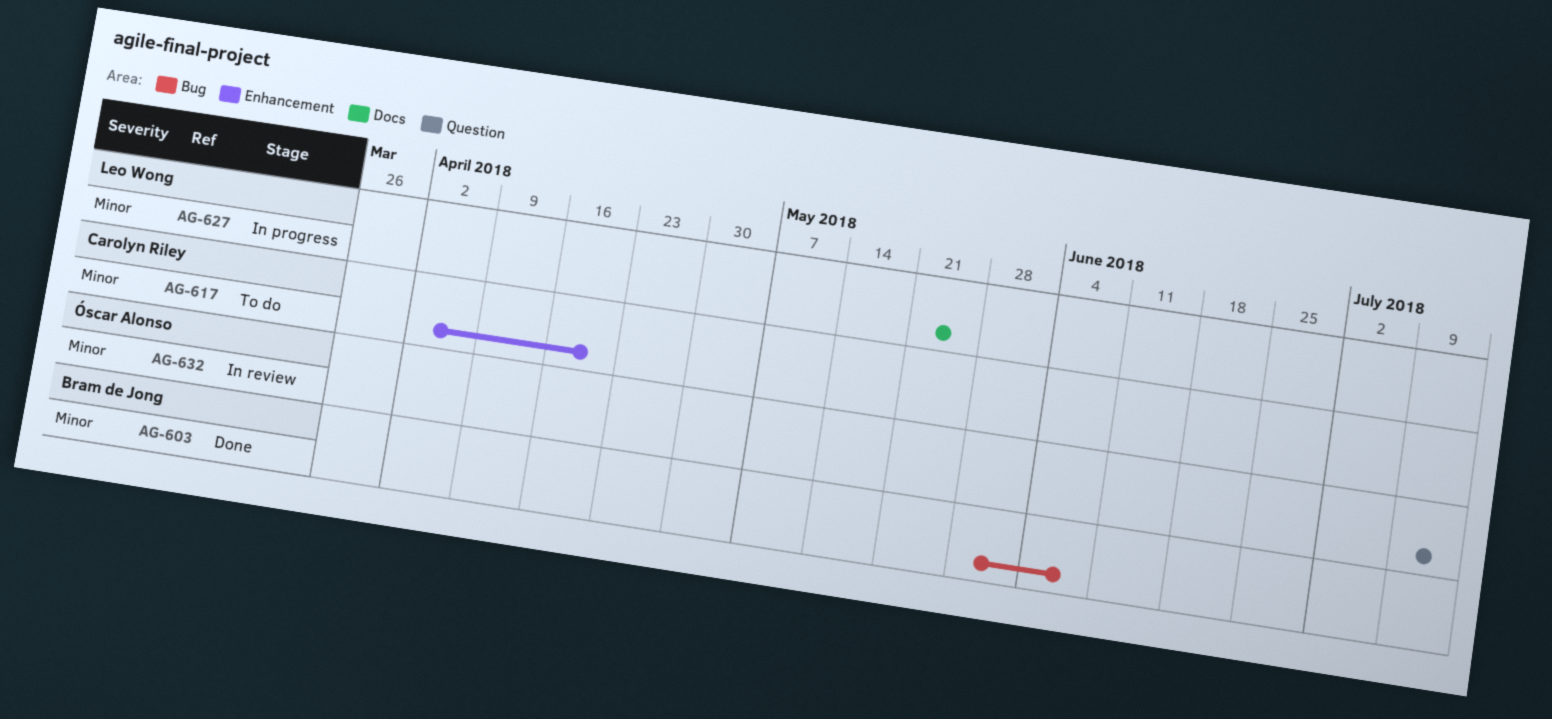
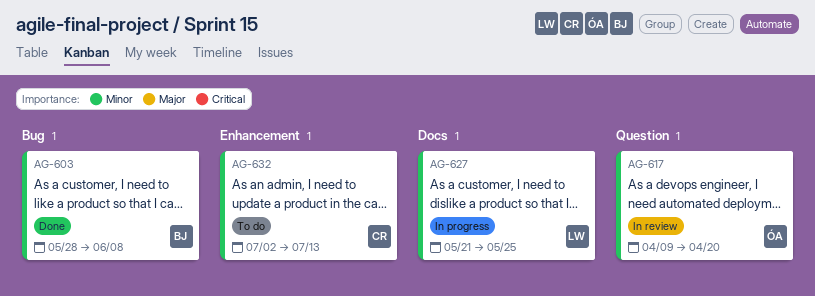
AG-617, status: To do -> In review
AG-617, owner: Carolyn Riley -> Óscar Alonso
AG-617, label: Enhancement -> Question
AG-617, start: Apr 2 -> Apr 9
AG-632, status: In review -> To do
AG-632, owner: Óscar Alonso -> Carolyn Riley
AG-632, label: Question -> Enhancement
AG-632, start: Jul 9 -> Jul 2

